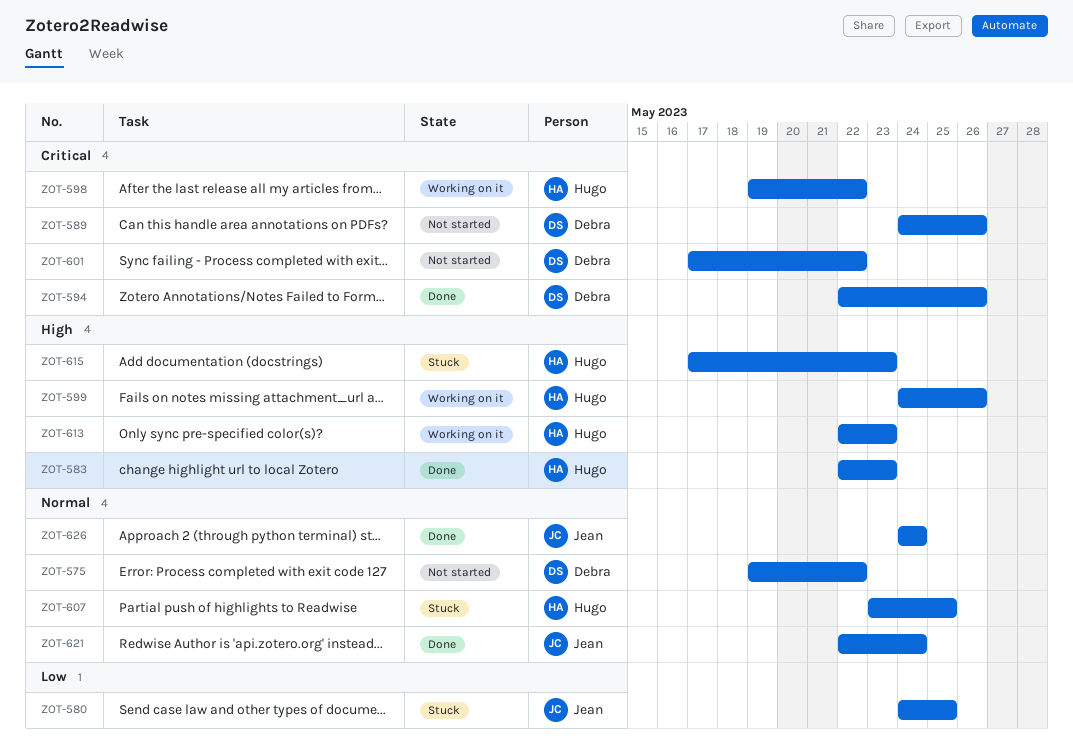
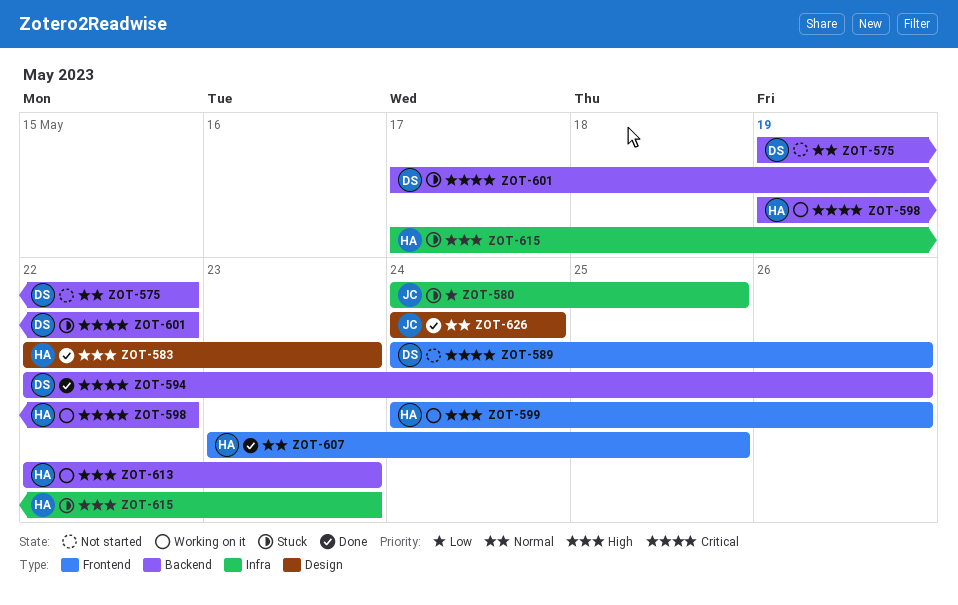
ZOT-601, status: Not started -> Stuck
ZOT-607, status: Stuck -> Done
ZOT-621: present -> none

